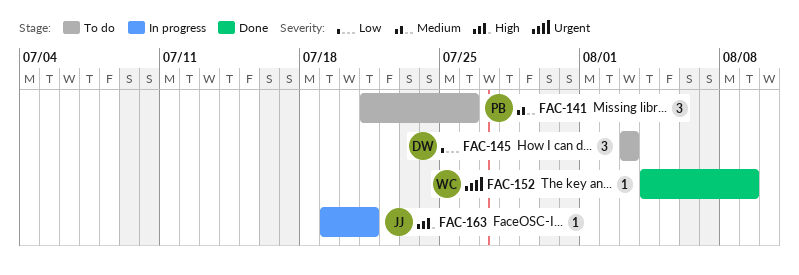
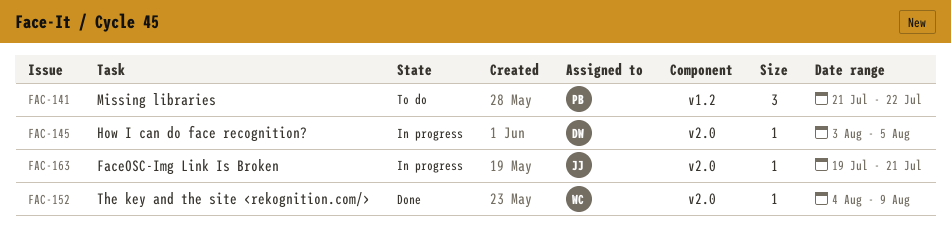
FAC-141, due: Jul 26 -> Jul 22
FAC-145, status: To do -> In progress
FAC-145, estimate: 3 -> 1
FAC-145, due: Aug 3 -> Aug 5

